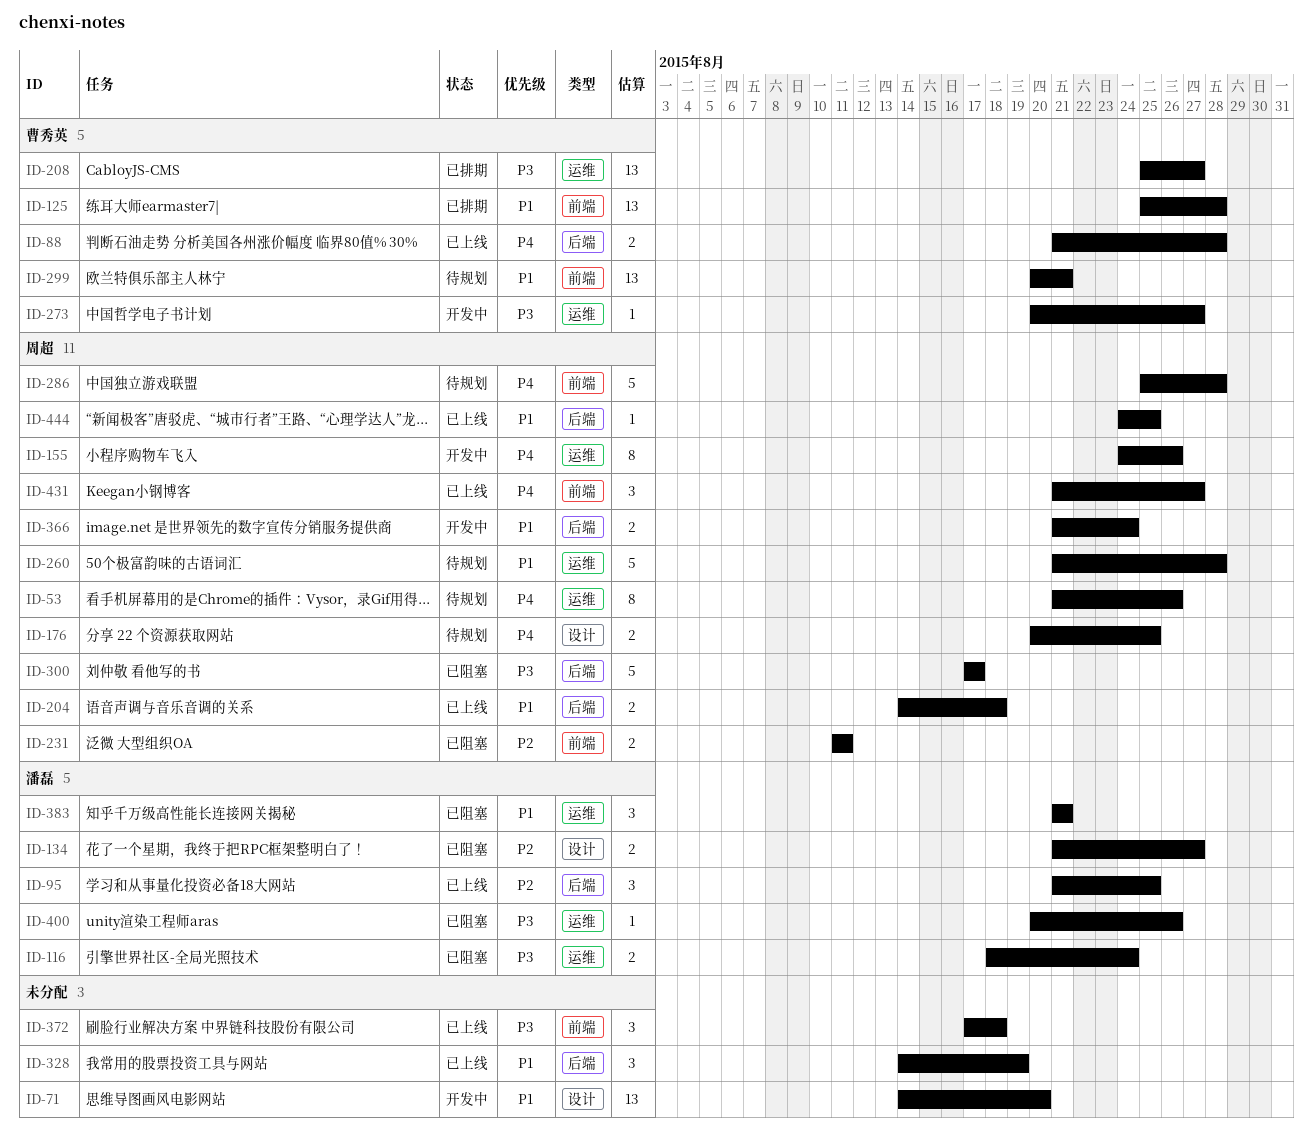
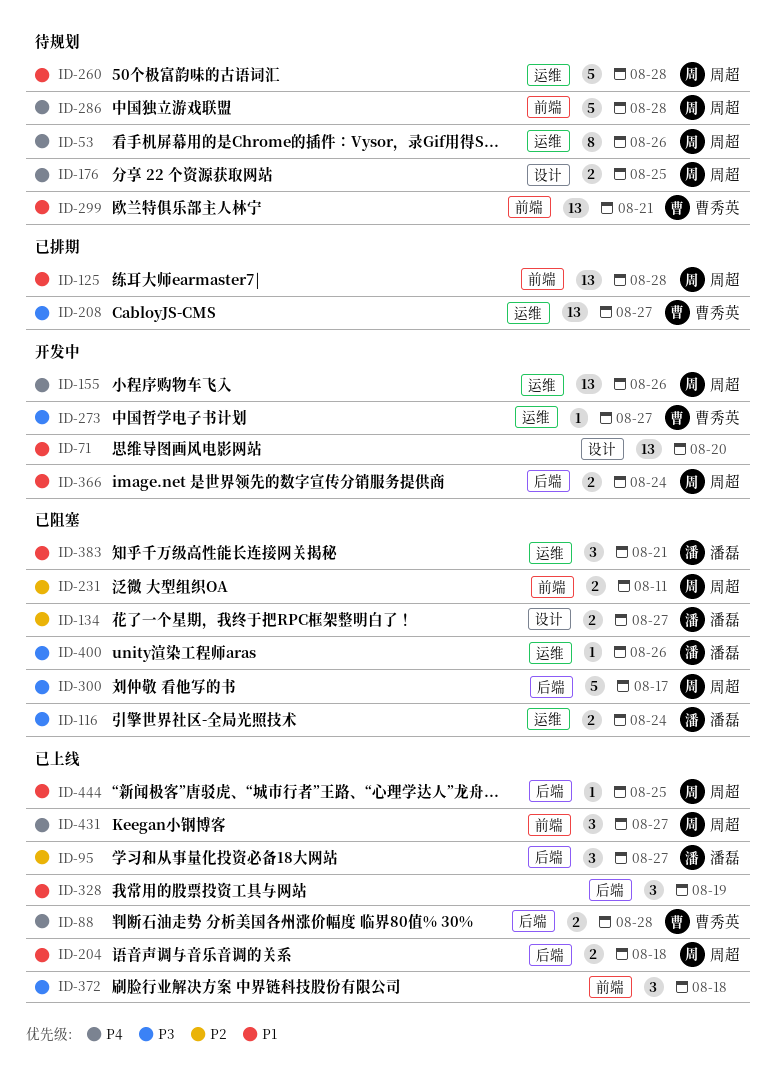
ID-95, due: Aug 25 -> Aug 27
ID-125, owner: 曹秀英 -> 周超
ID-155, estimate: 8 -> 13

